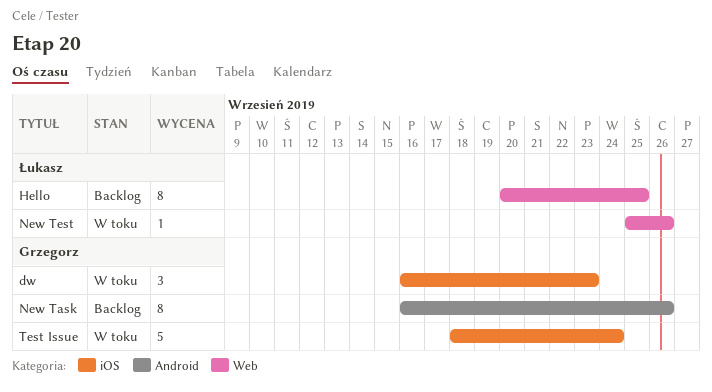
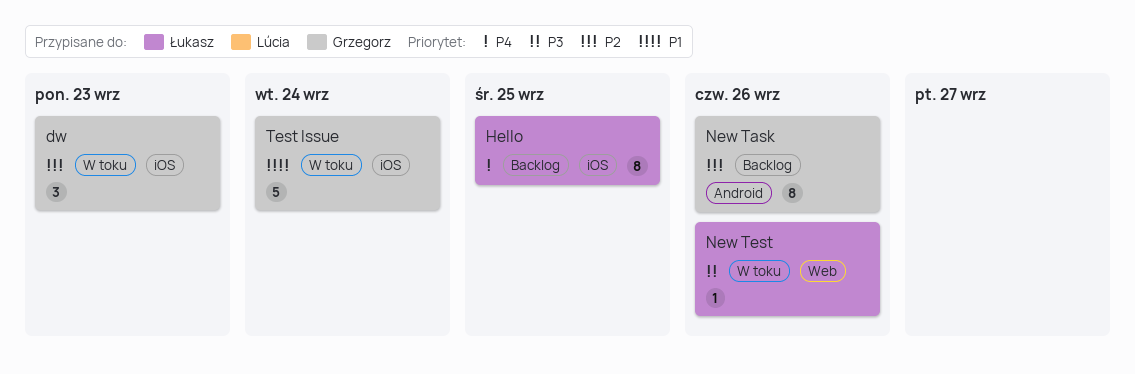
Hello, label: Web -> iOS

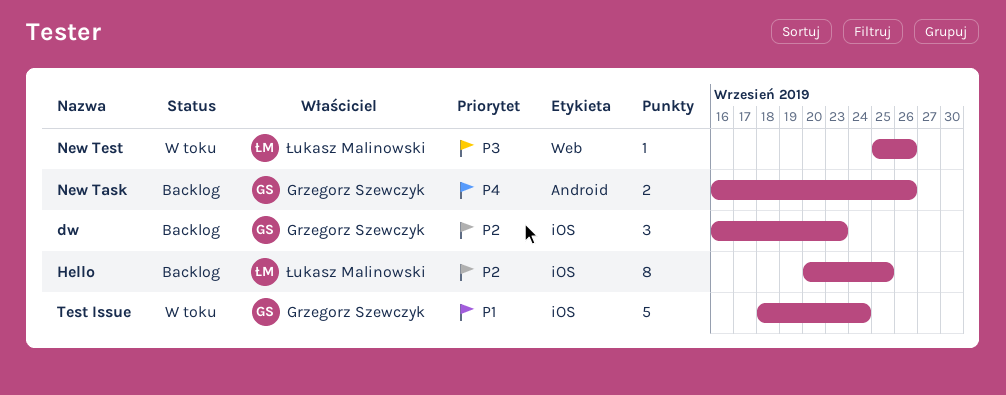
dw, status: W toku -> Backlog
Hello, priority: P4 -> P2
New Task, priority: P2 -> P4
New Task, estimate: 8 -> 2

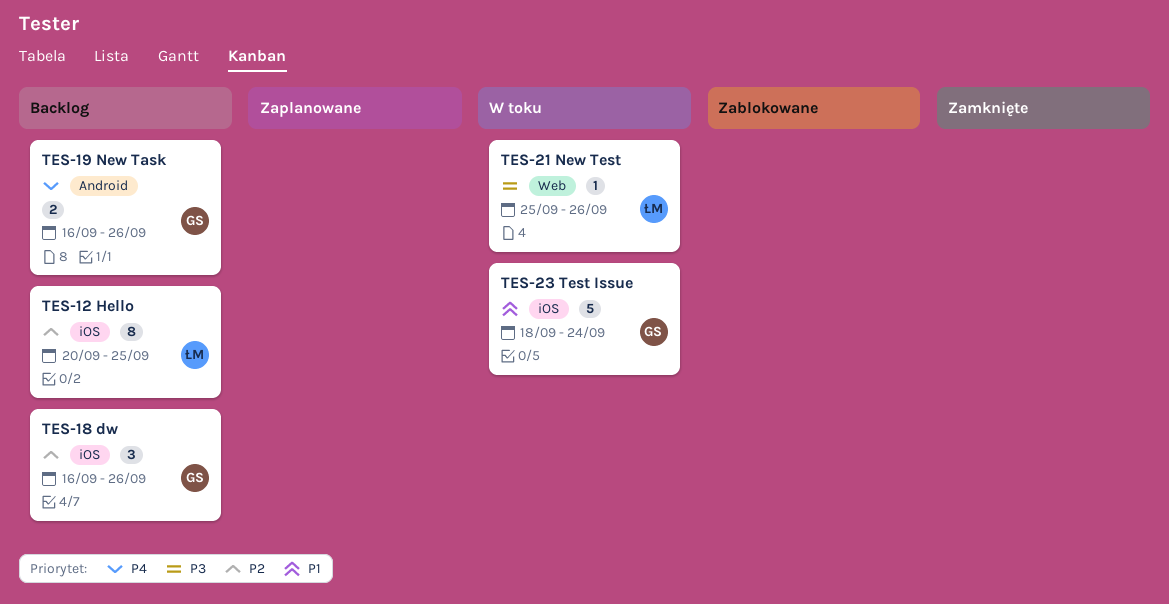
dw, due: Sep 23 -> Sep 26

